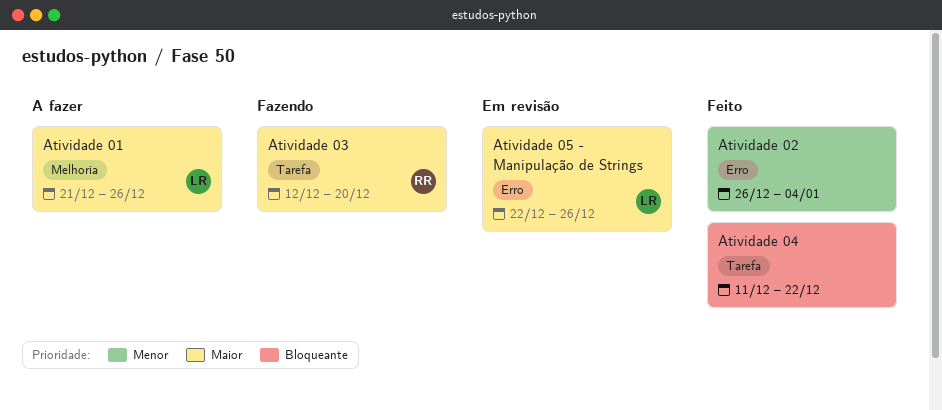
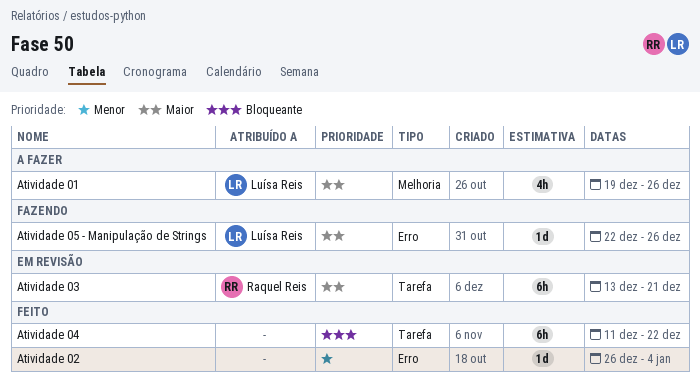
Atividade 01, start: Dec 21 -> Dec 19
Atividade 03, status: Fazendo -> Em revisão
Atividade 03, start: Dec 12 -> Dec 13
Atividade 03, due: Dec 20 -> Dec 21
Atividade 05 - Manipulação de Strings, status: Em revisão -> Fazendo

